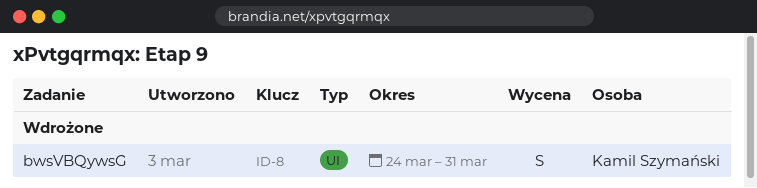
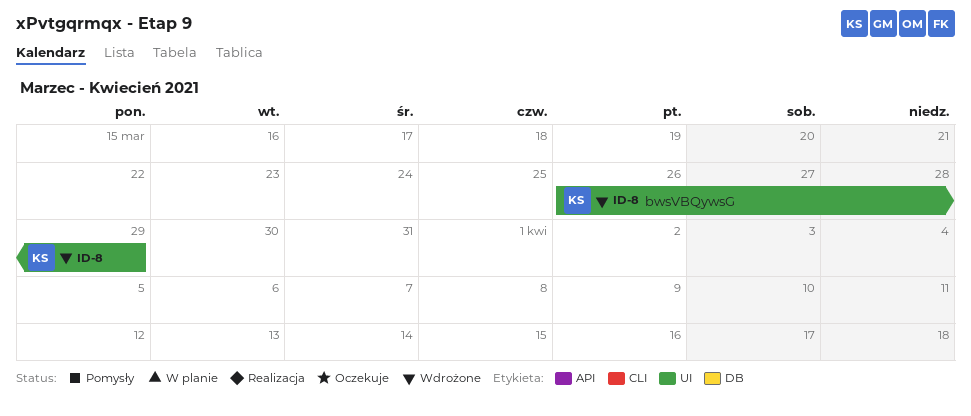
ID-8, start: Mar 24 -> Mar 26
ID-8, due: Mar 31 -> Mar 29

